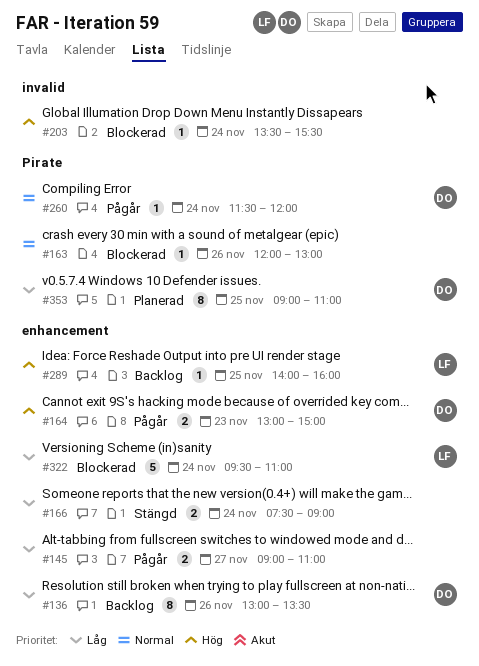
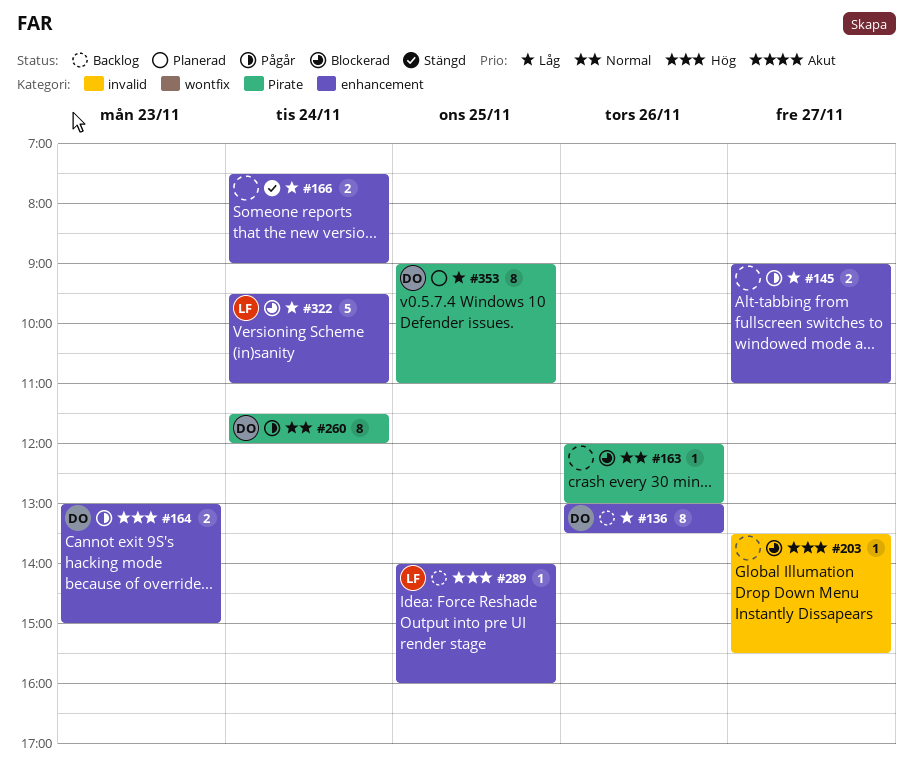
#203, day: Nov 24 -> Nov 27
#260, estimate: 1 -> 8

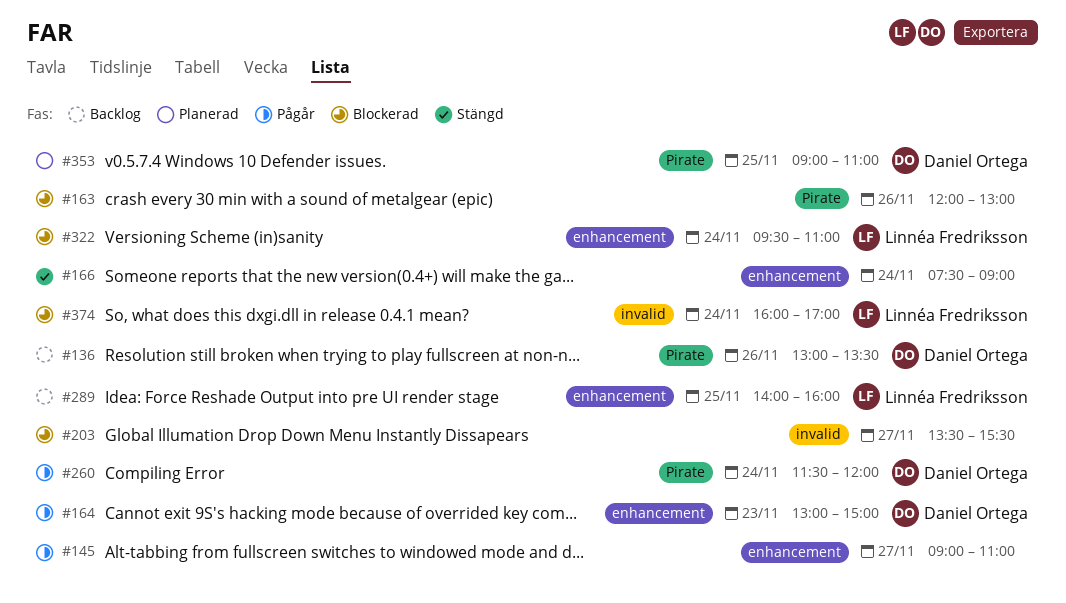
#136, label: enhancement -> Pirate
#374: none -> present

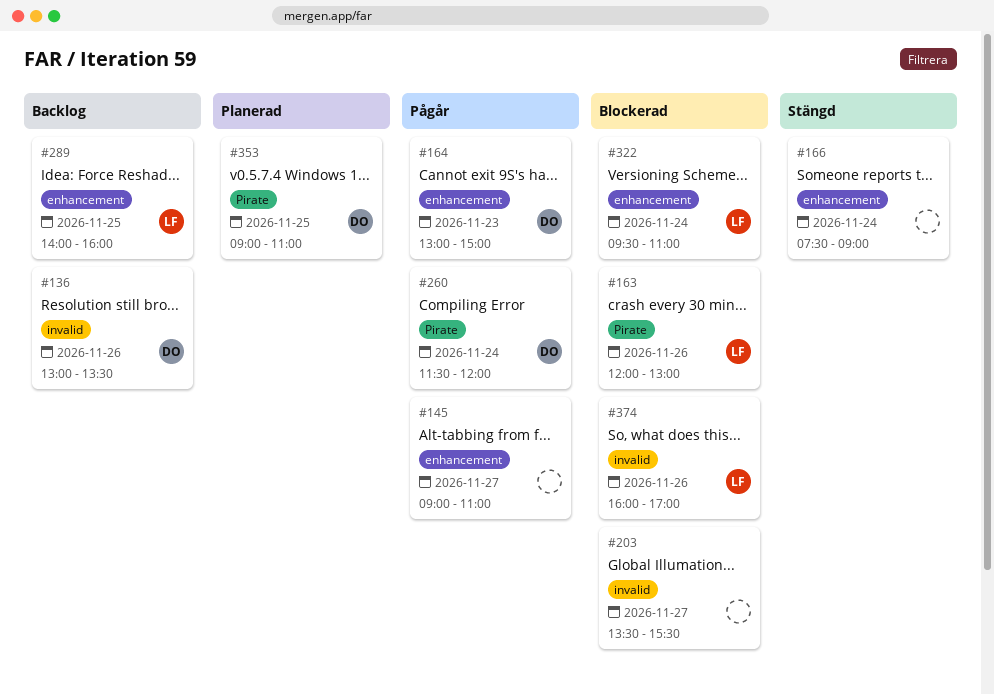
#136, label: Pirate -> invalid
#163, owner: none -> Linnéa Fredriksson
#374, day: Nov 24 -> Nov 26

